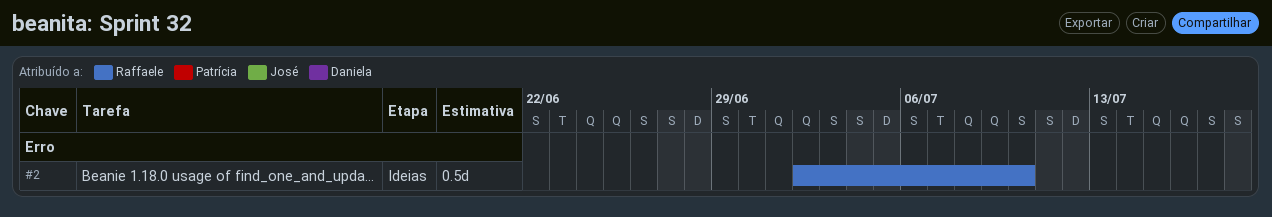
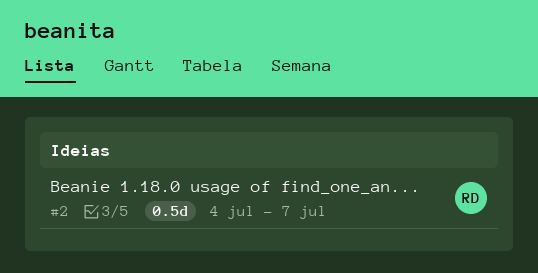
#2, start: Jul 2 -> Jul 4
#2, due: Jul 10 -> Jul 7

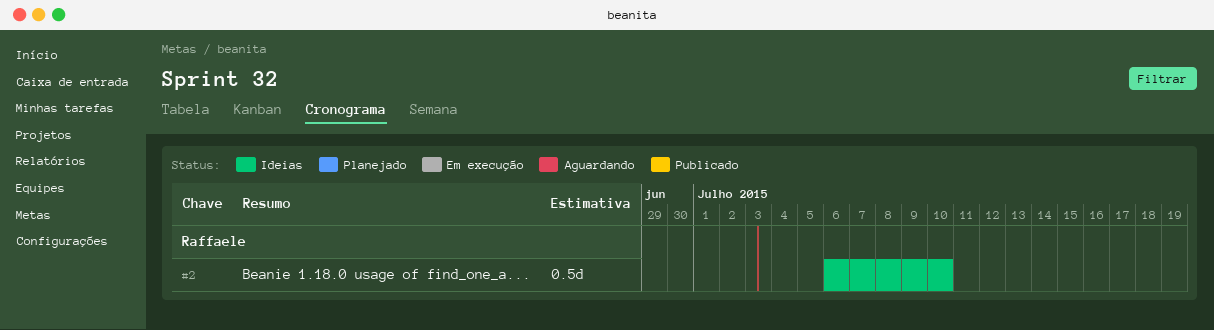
#2, start: Jul 4 -> Jul 6
#2, due: Jul 7 -> Jul 10

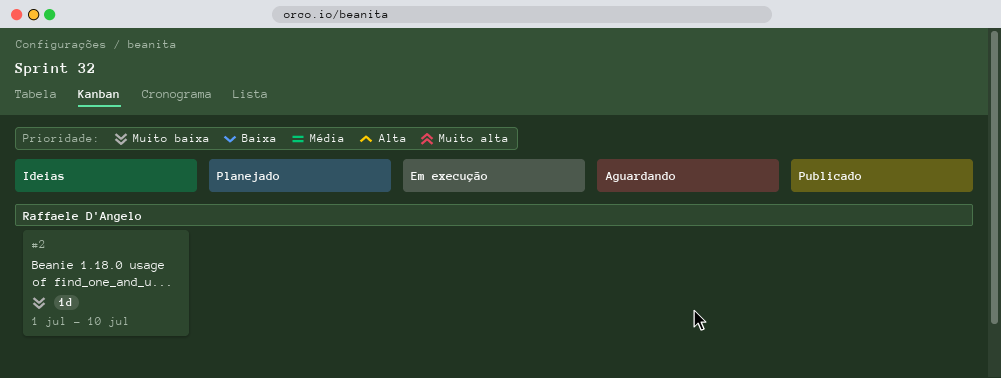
#2, estimate: 0.5d -> 1d
#2, start: Jul 6 -> Jul 1

